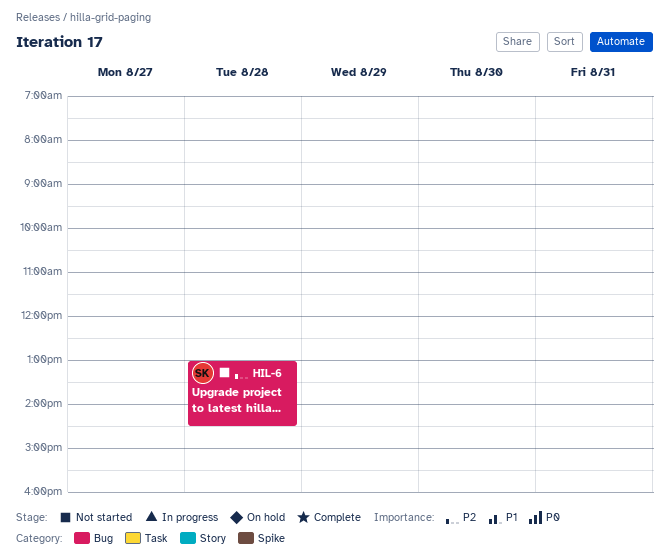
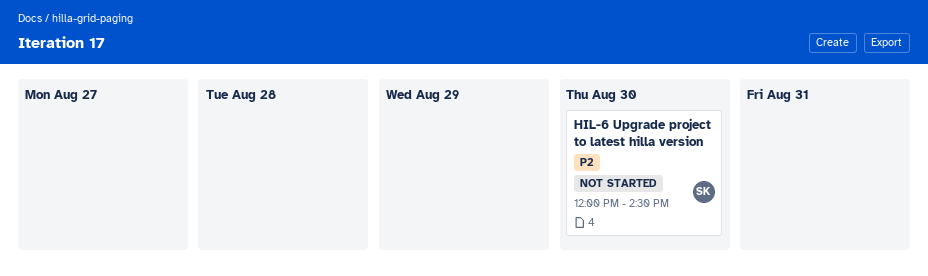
HIL-6, day: Aug 28 -> Aug 30
HIL-6, begins: 13:00 -> 12:00

